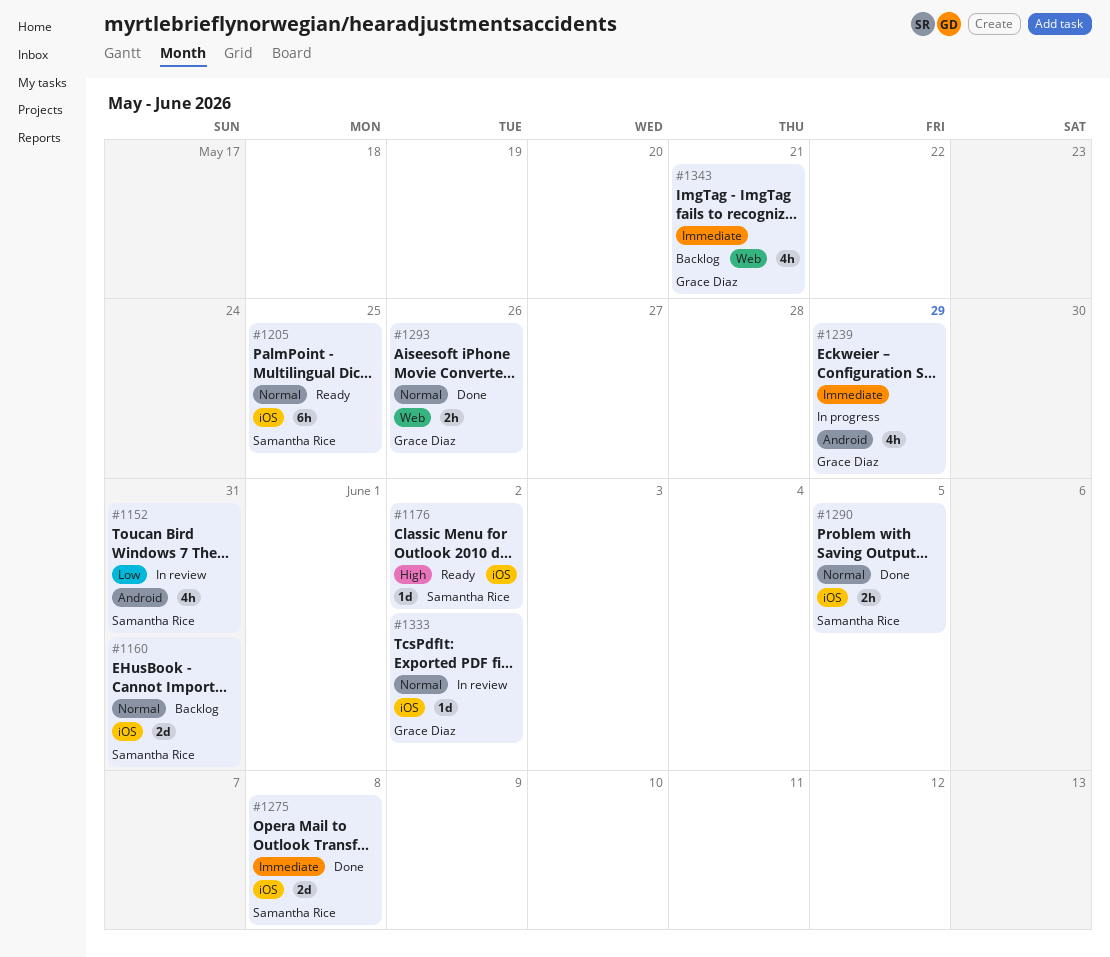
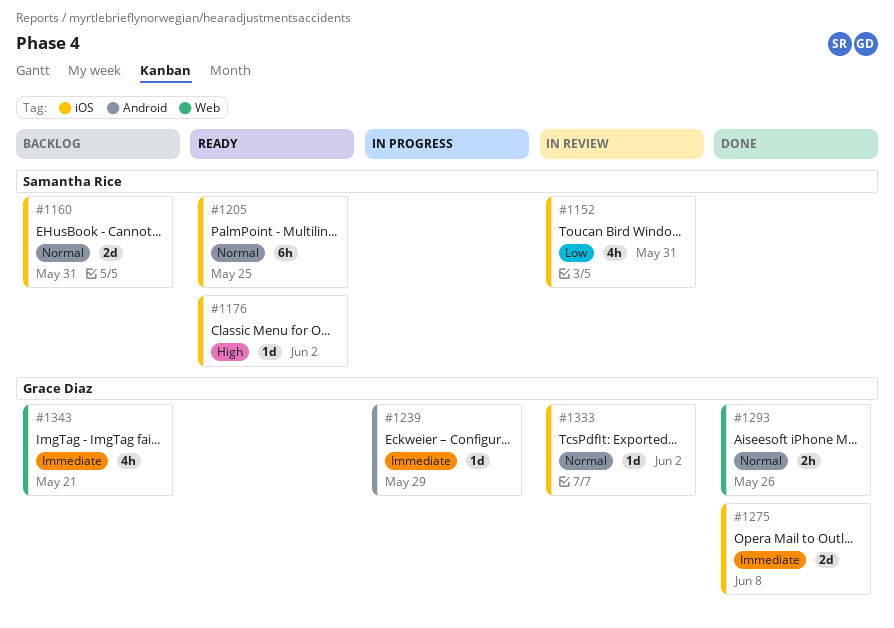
#1152, label: Android -> iOS
#1239, estimate: 4h -> 1d
#1275, owner: Samantha Rice -> Grace Diaz
#1290: present -> none

